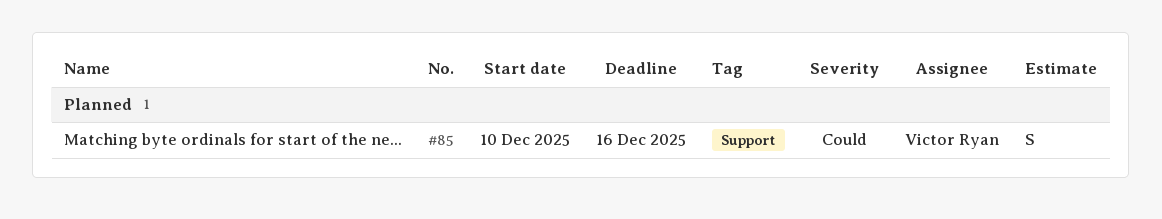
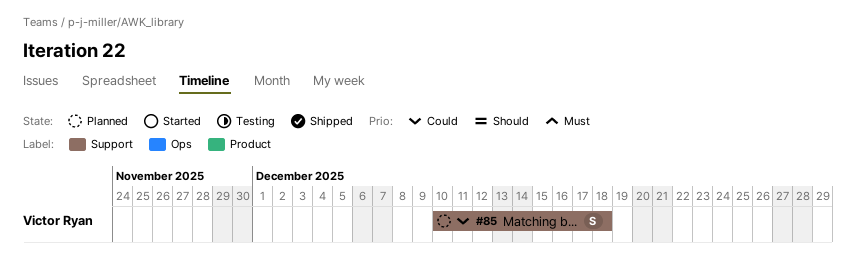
#85, due: Dec 16 -> Dec 18

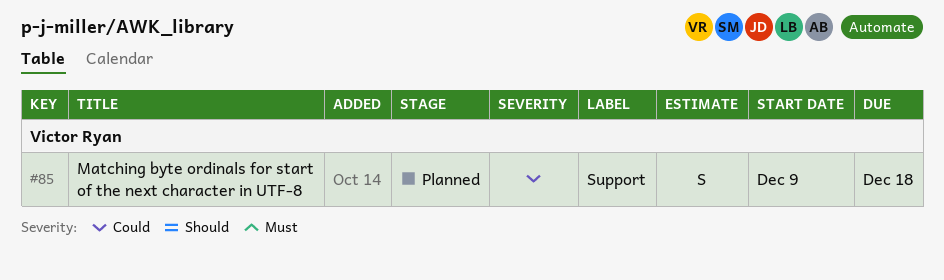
#85, start: Dec 10 -> Dec 9

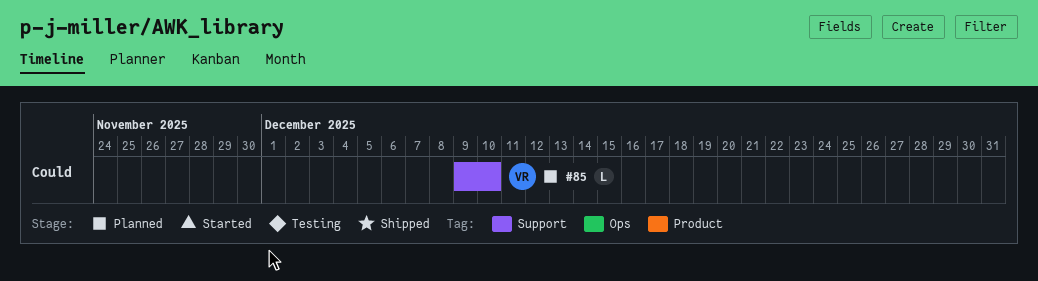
#85, estimate: S -> L
#85, due: Dec 18 -> Dec 10

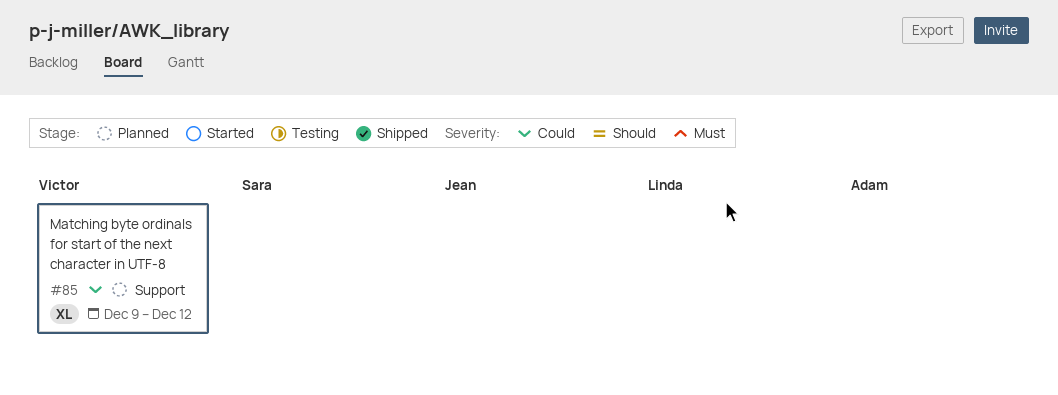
#85, estimate: L -> XL
#85, due: Dec 10 -> Dec 12

